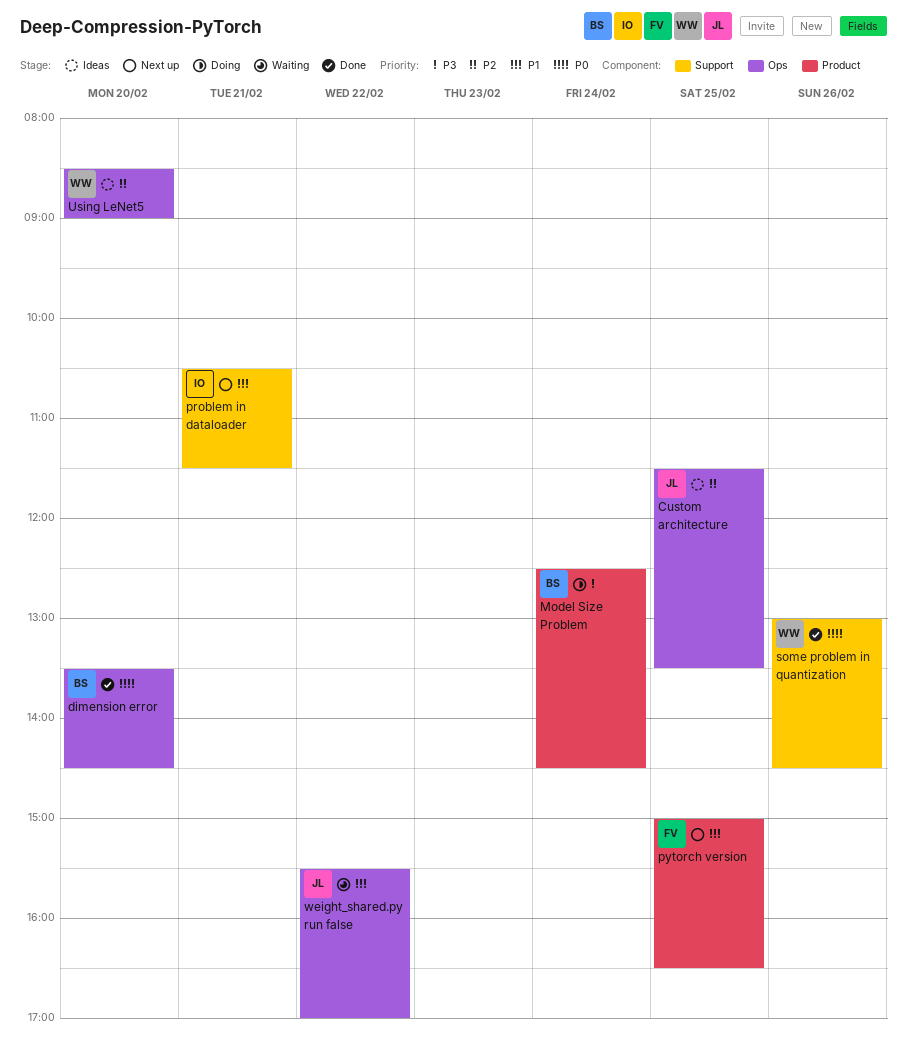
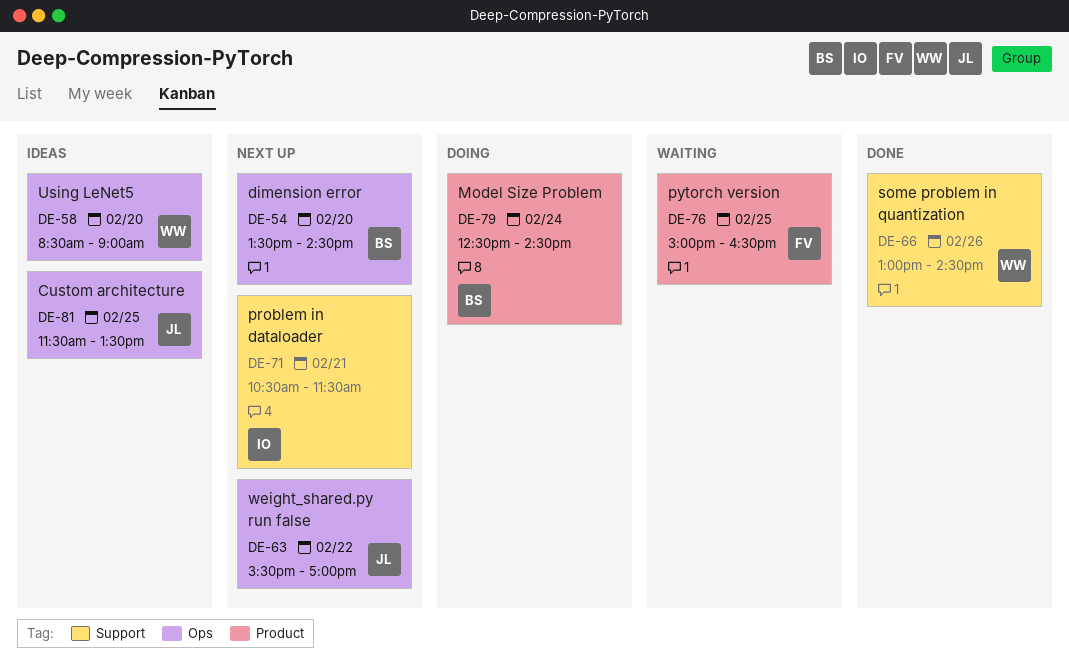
dimension error, status: Done -> Next up
pytorch version, status: Next up -> Waiting
weight_shared.py run false, status: Waiting -> Next up

